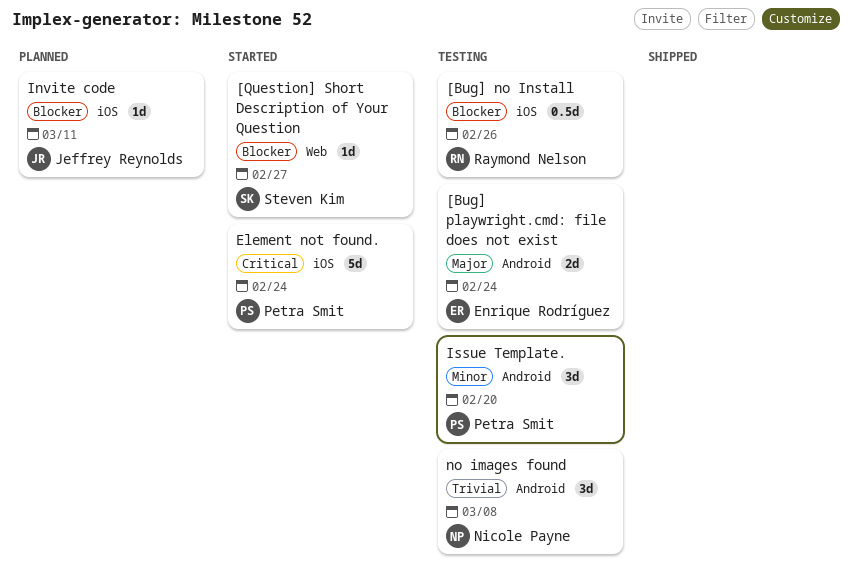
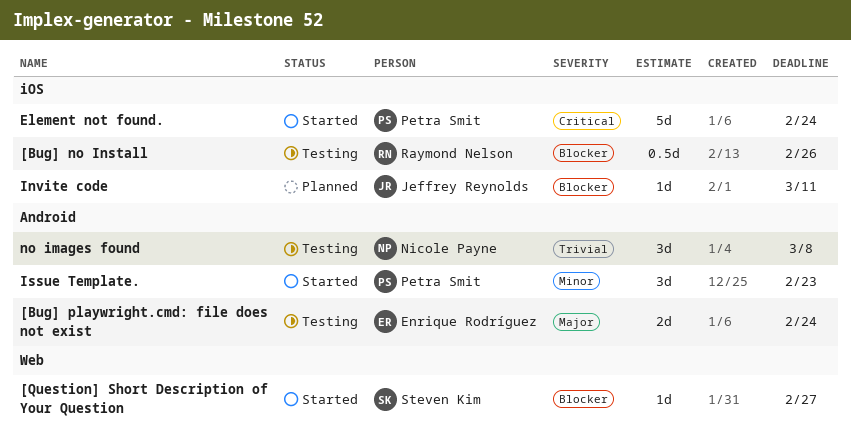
Issue Template., status: Testing -> Started
Issue Template., due: Feb 20 -> Feb 23

